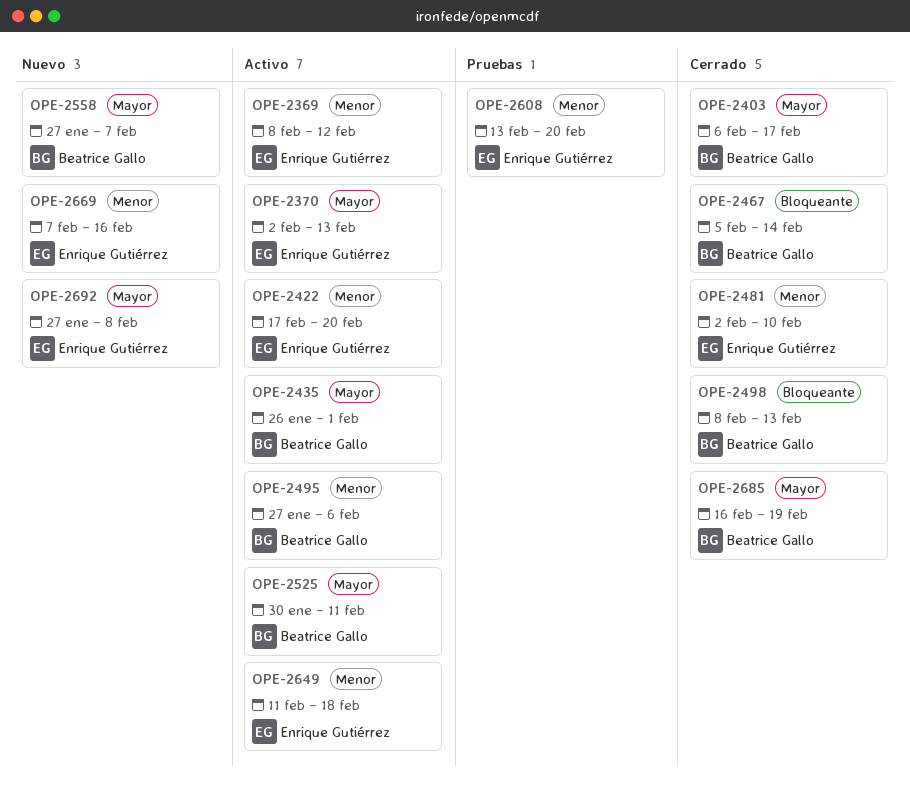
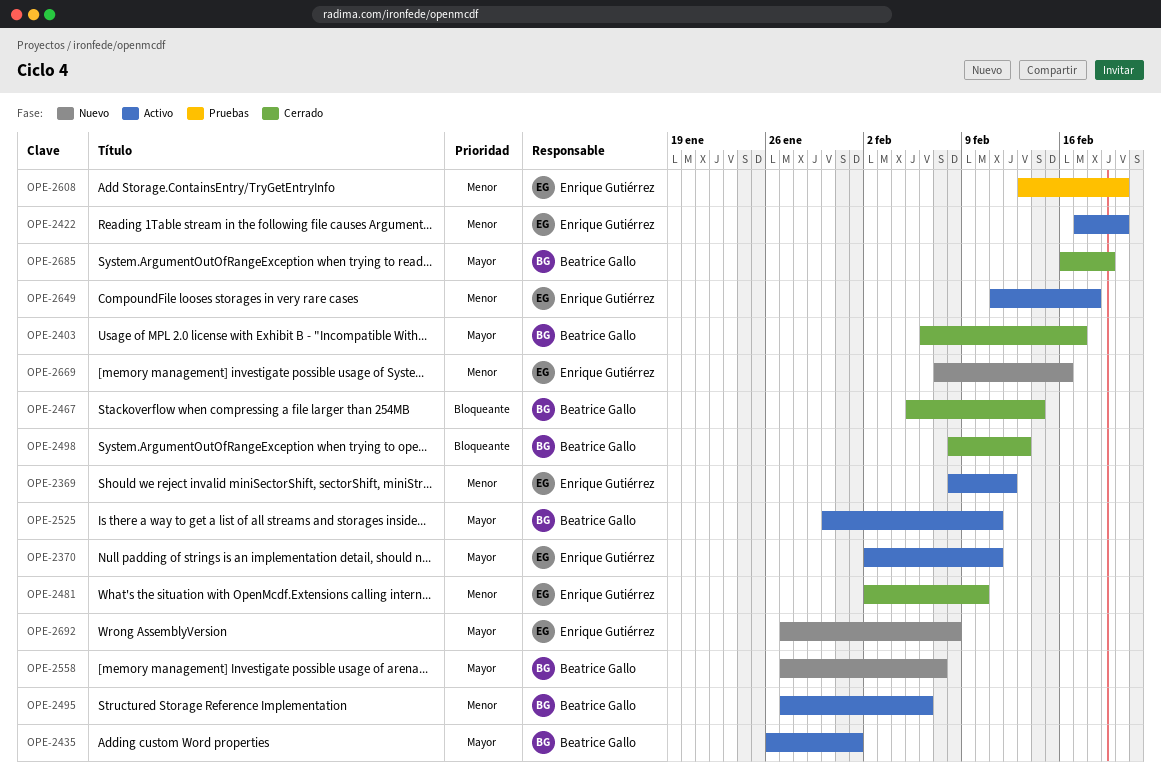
OPE-2370, due: Feb 13 -> Feb 11

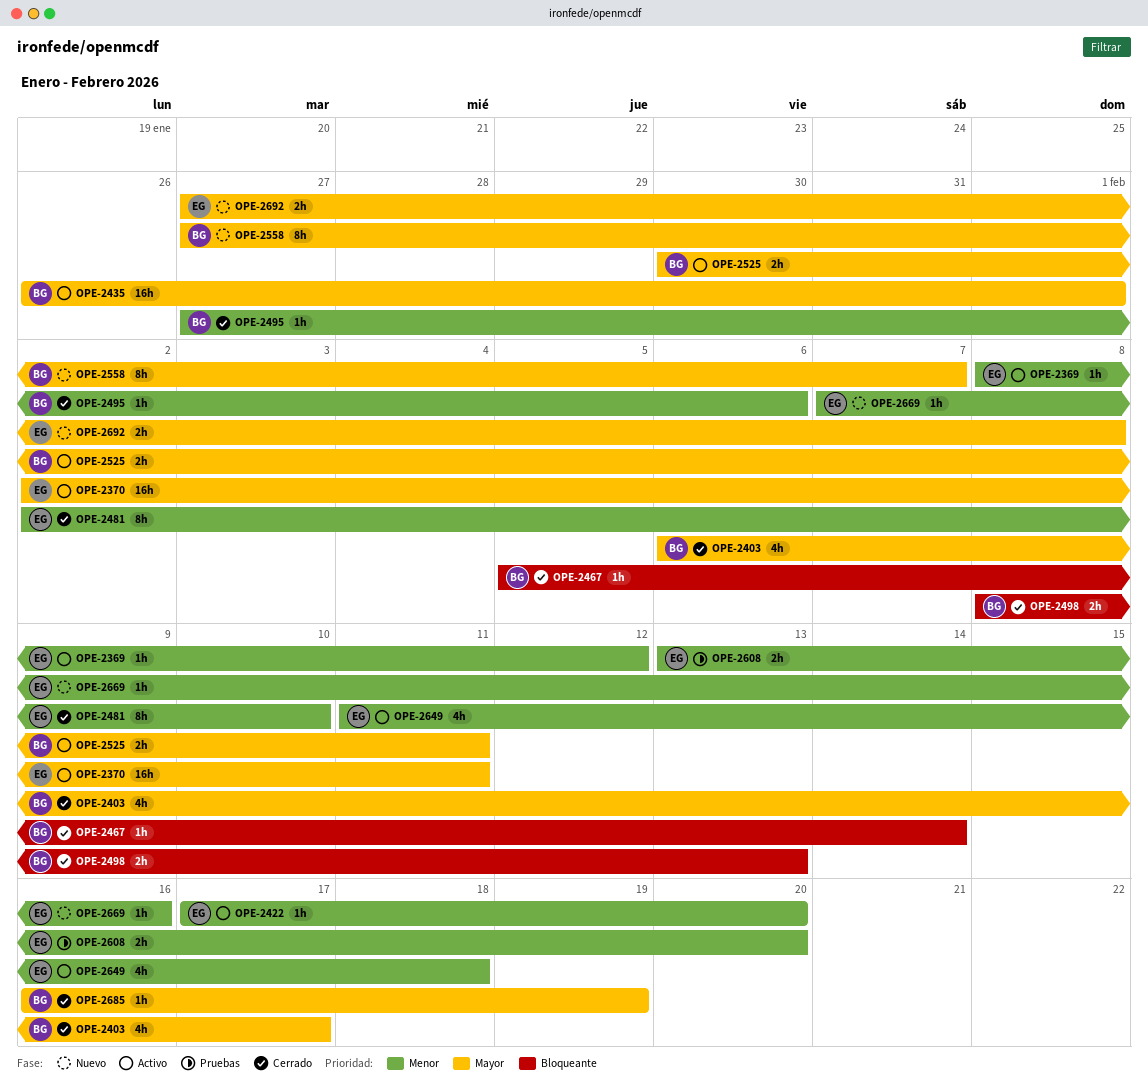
OPE-2495, status: Activo -> Cerrado

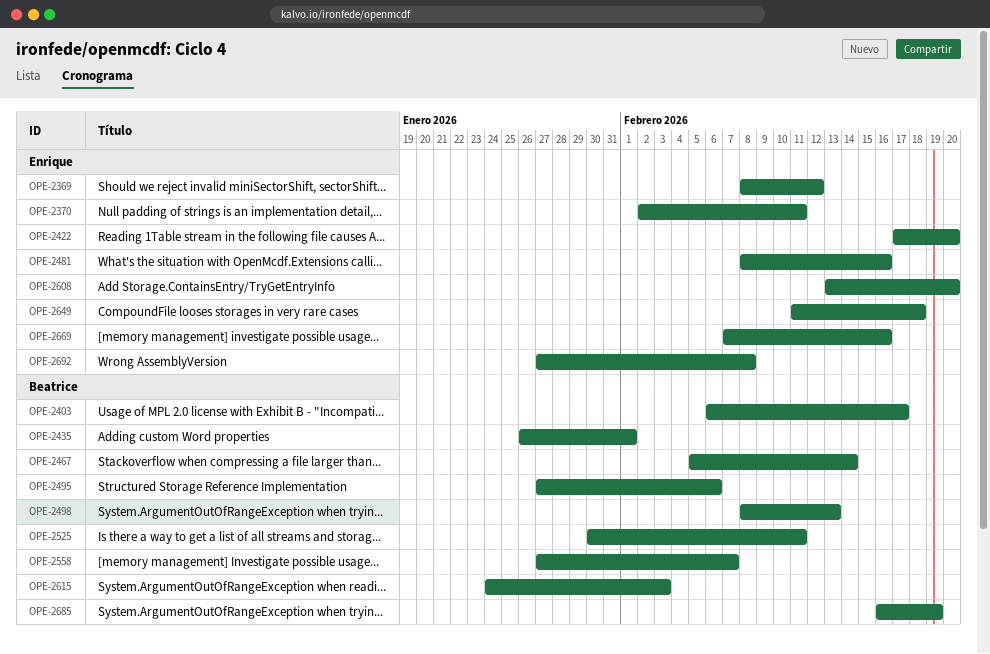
OPE-2481, start: Feb 2 -> Feb 8
OPE-2481, due: Feb 10 -> Feb 16
OPE-2615: none -> present

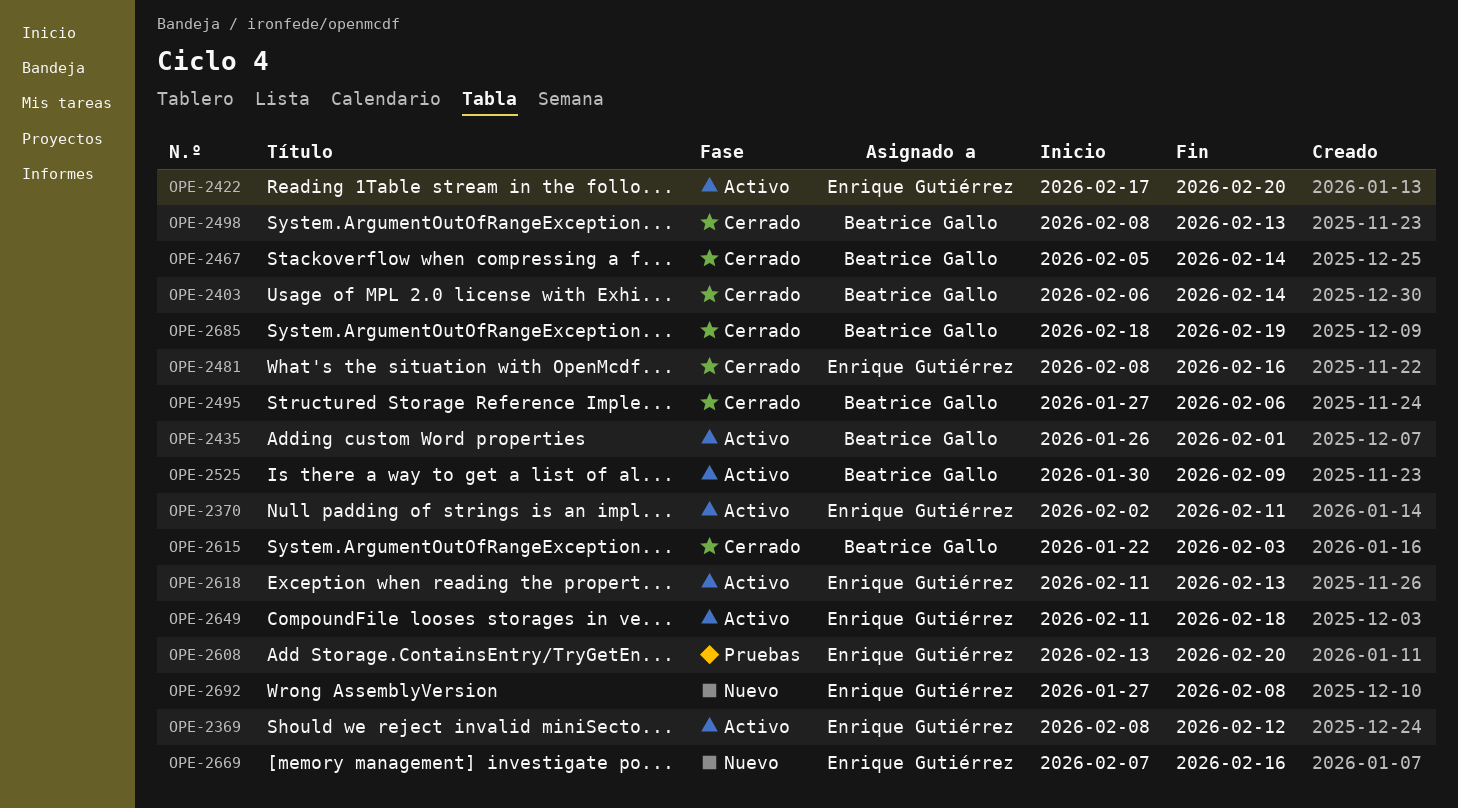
OPE-2403, due: Feb 17 -> Feb 14
OPE-2525, due: Feb 11 -> Feb 9
OPE-2558: present -> none
OPE-2615, start: Jan 24 -> Jan 22
OPE-2618: none -> present
OPE-2685, start: Feb 16 -> Feb 18

